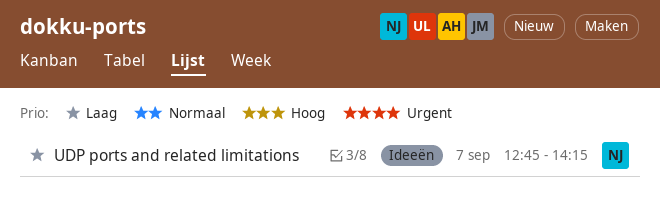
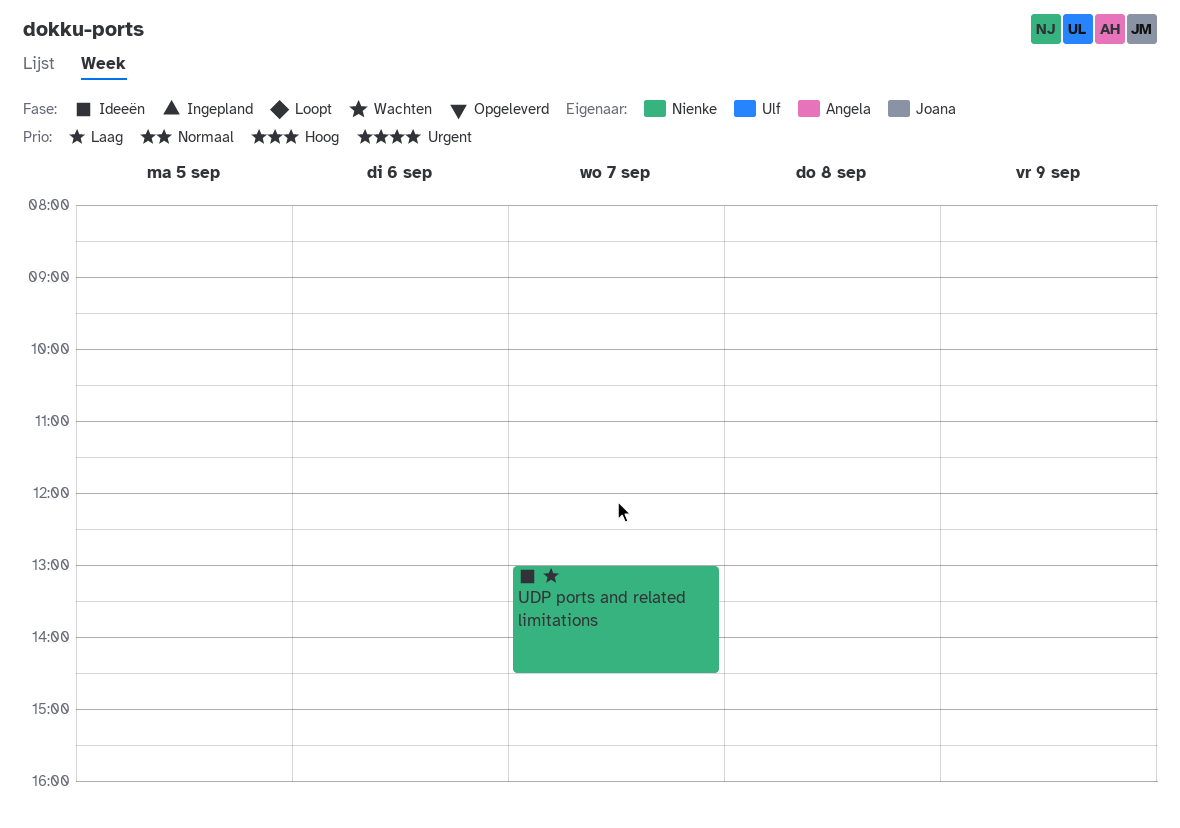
UDP ports and related limitations, begins: 12:45 -> 13:00
UDP ports and related limitations, ends: 14:15 -> 14:30

